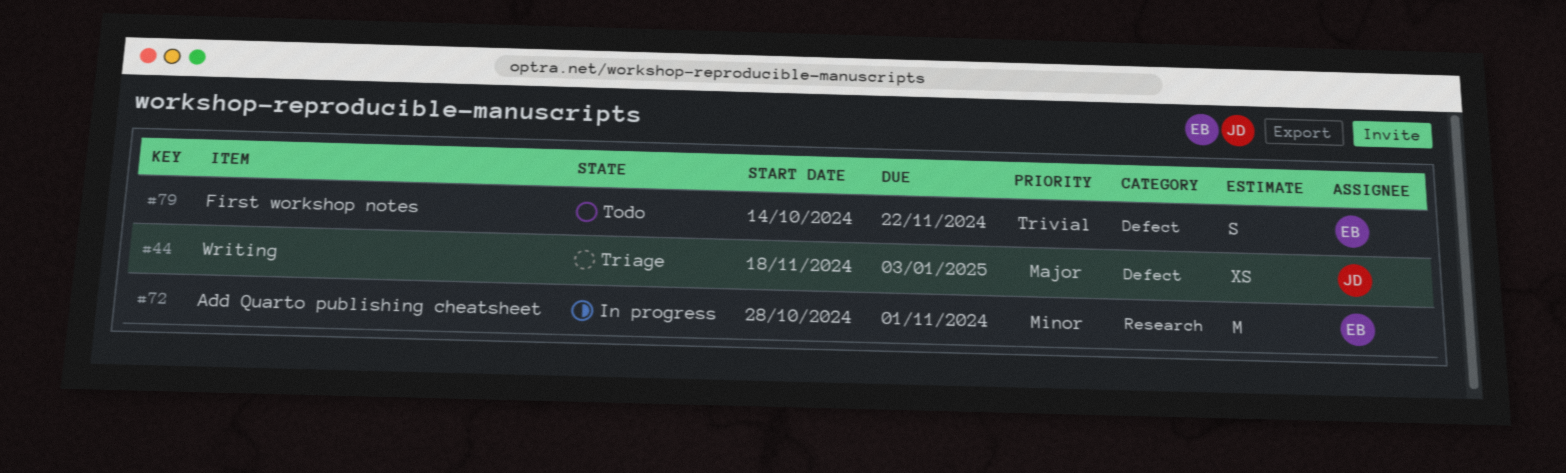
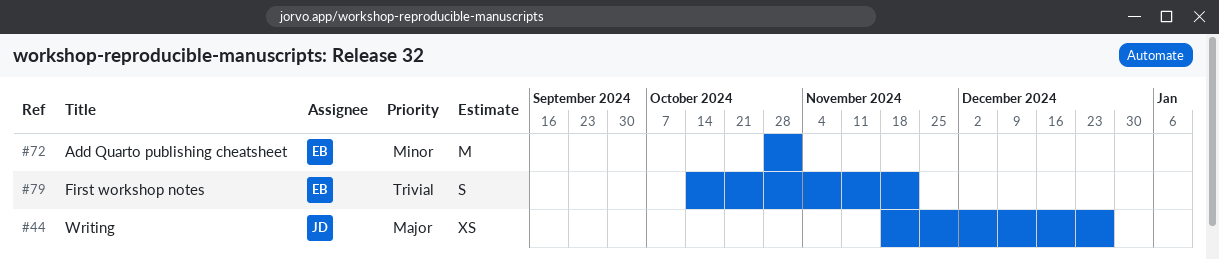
#44, due: Jan 3 -> Dec 27

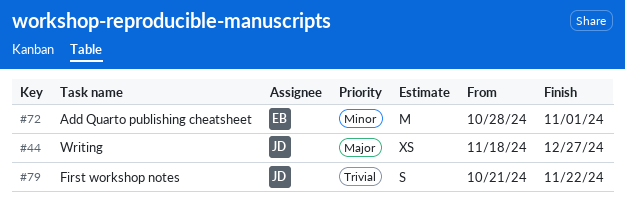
#79, owner: EB -> JD
#79, start: Oct 14 -> Oct 21

